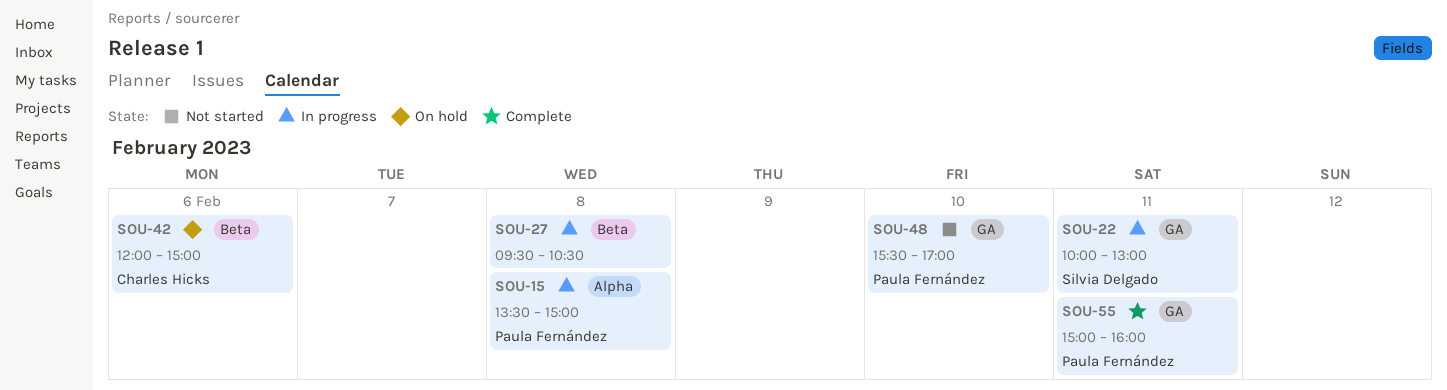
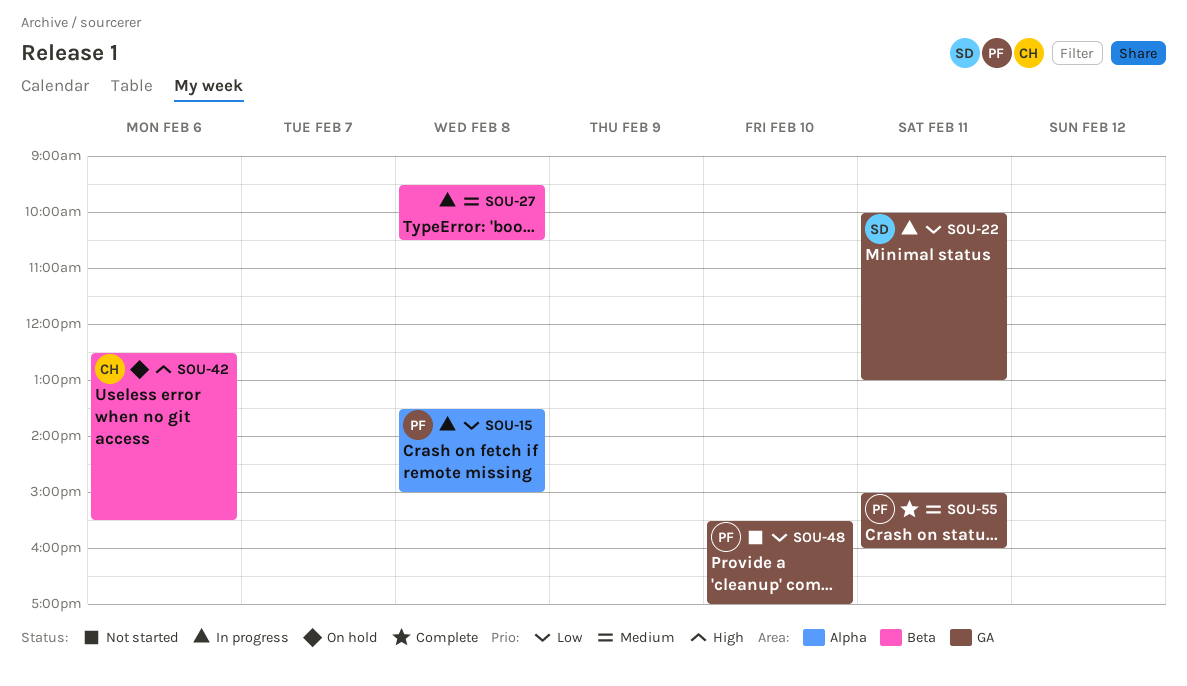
SOU-42, begins: 12:00 -> 12:30
SOU-42, ends: 15:00 -> 15:30

